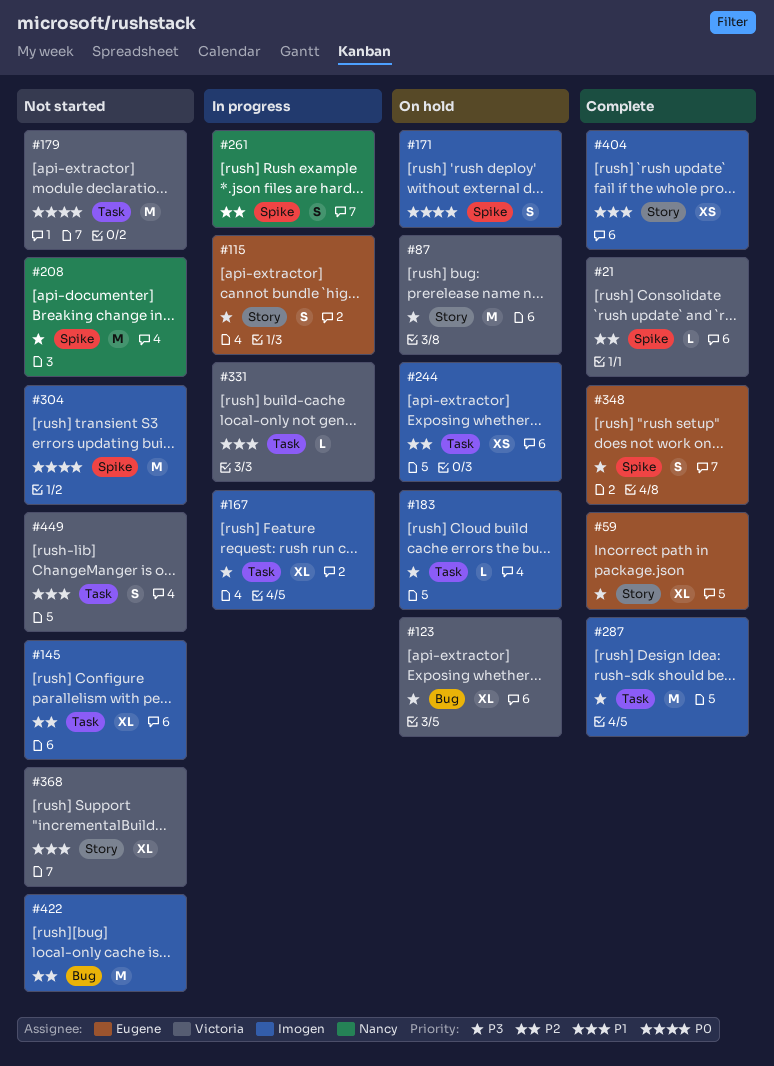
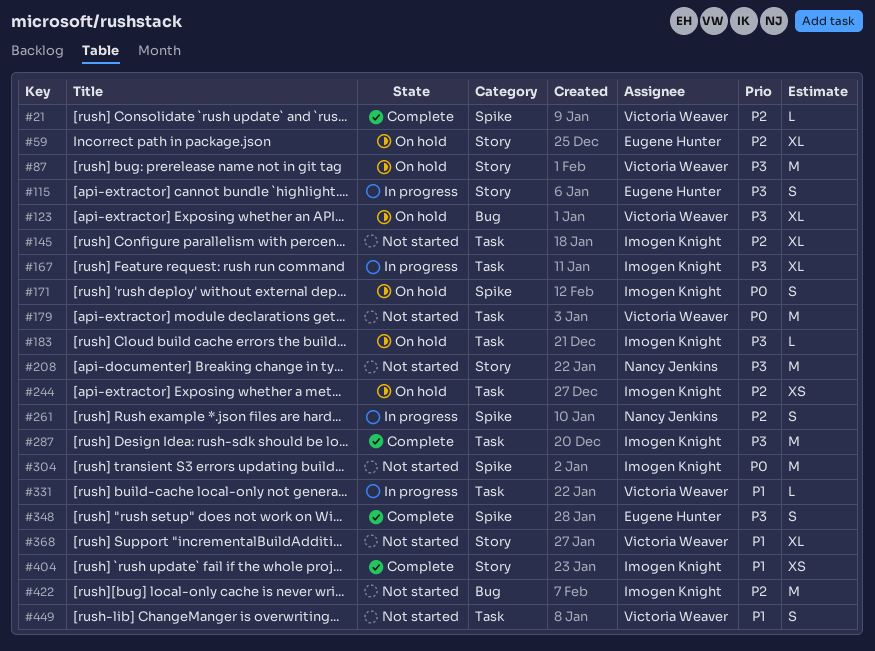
#59, status: Complete -> On hold
#59, priority: P3 -> P2
#208, label: Spike -> Story

